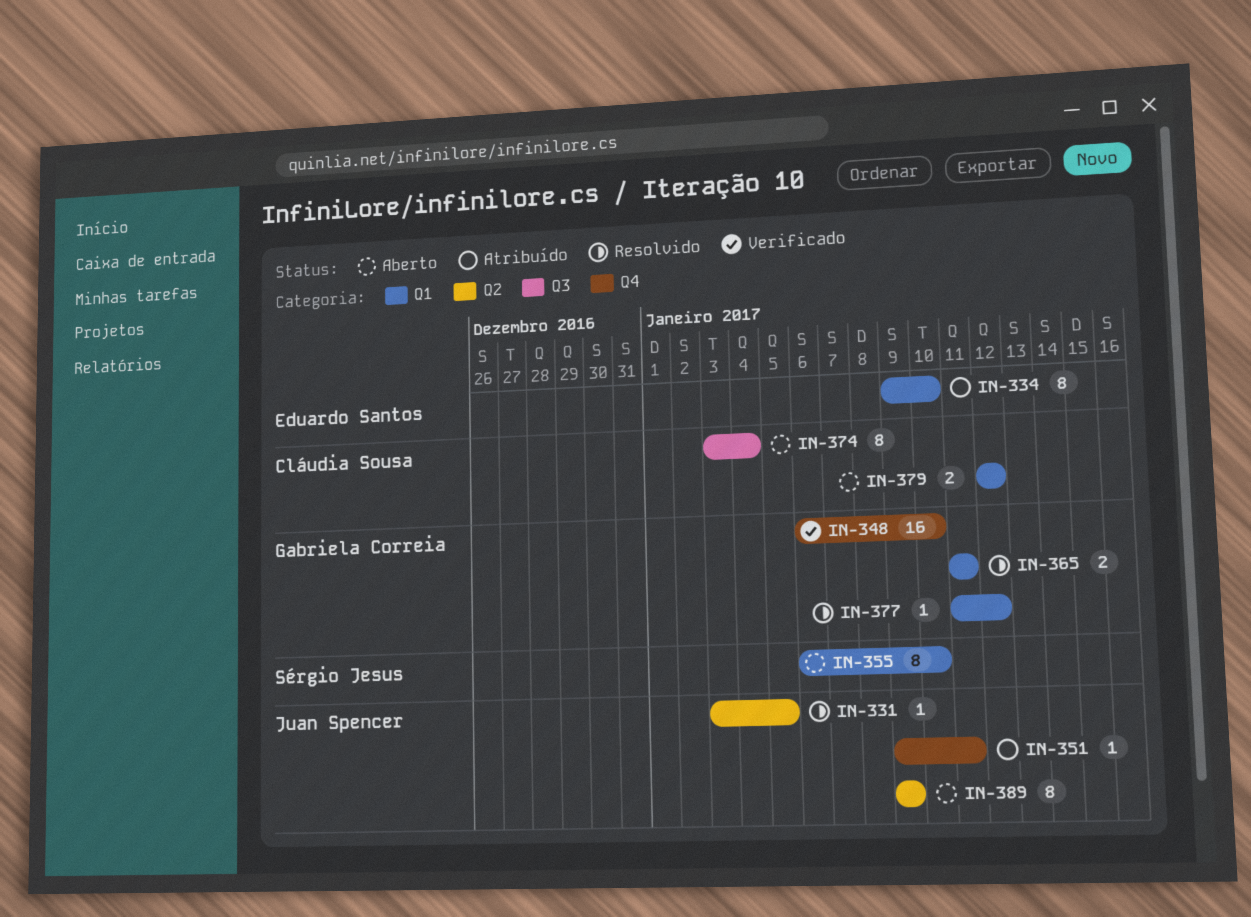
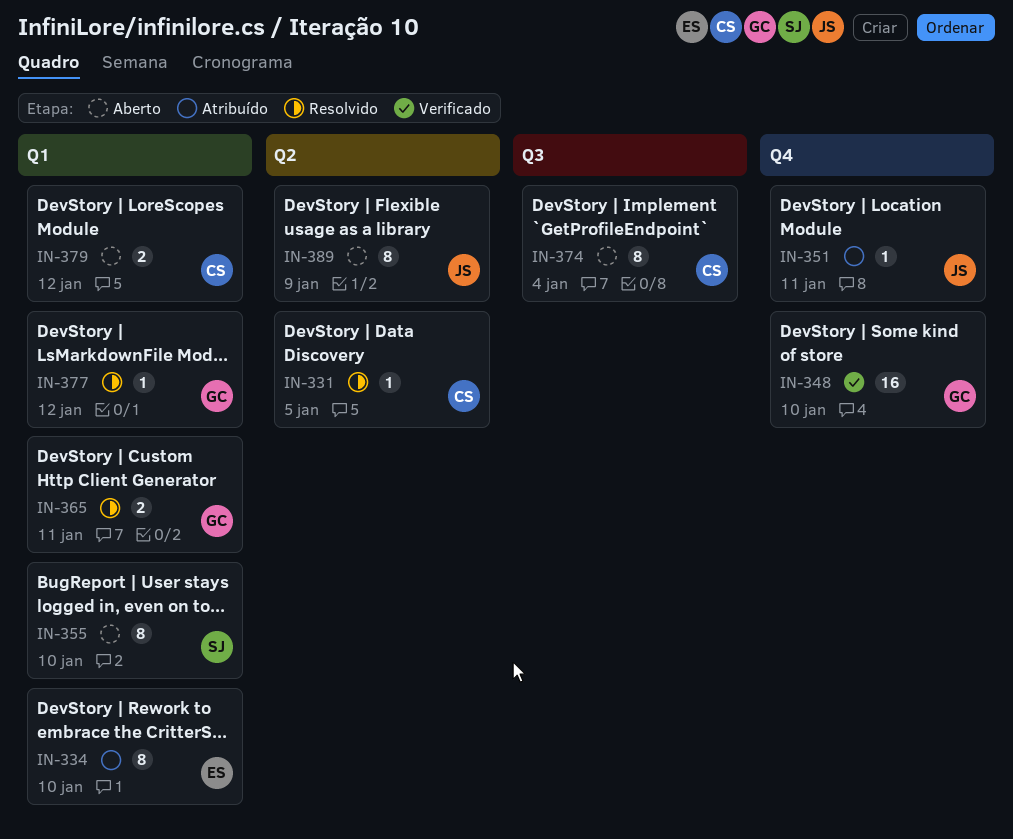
IN-331, owner: Juan Spencer -> Cláudia Sousa

